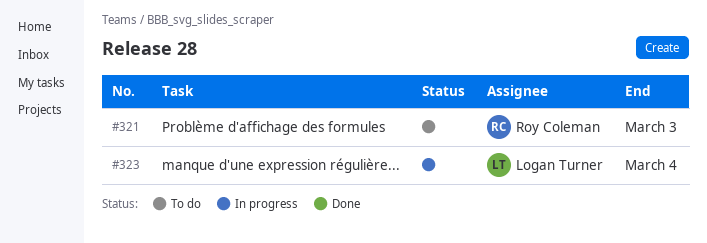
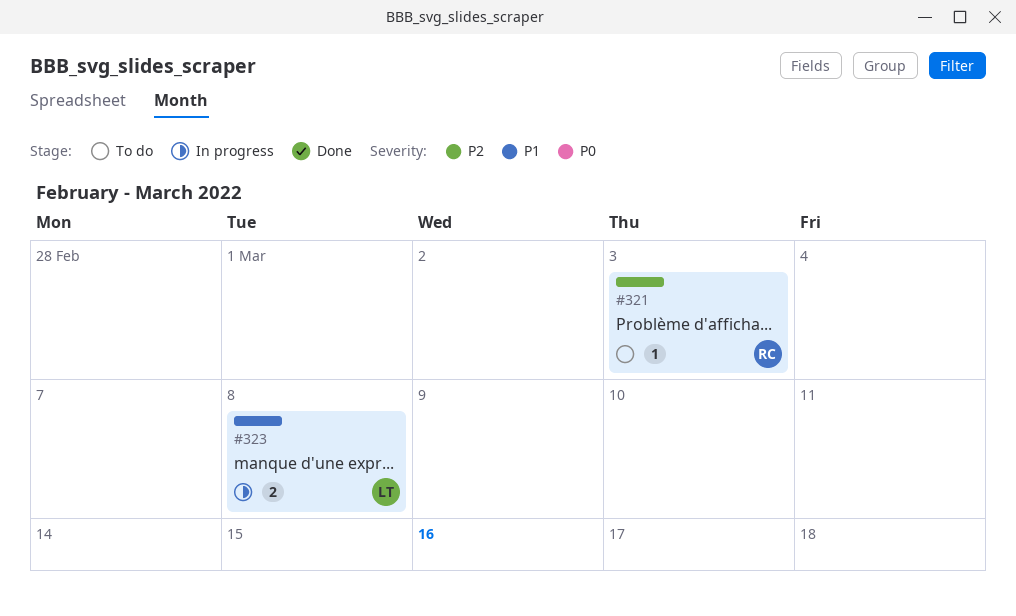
#323, due: Mar 4 -> Mar 8

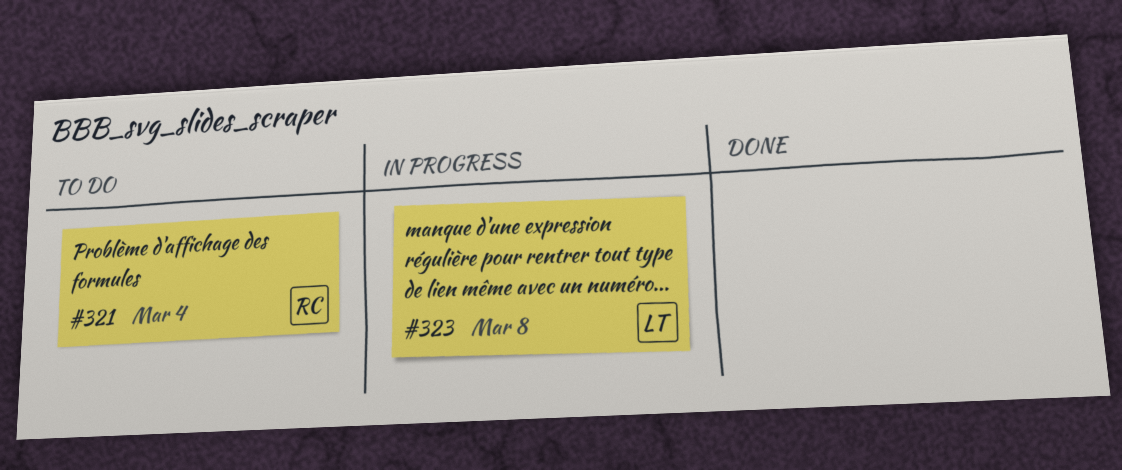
#321, due: Mar 3 -> Mar 4

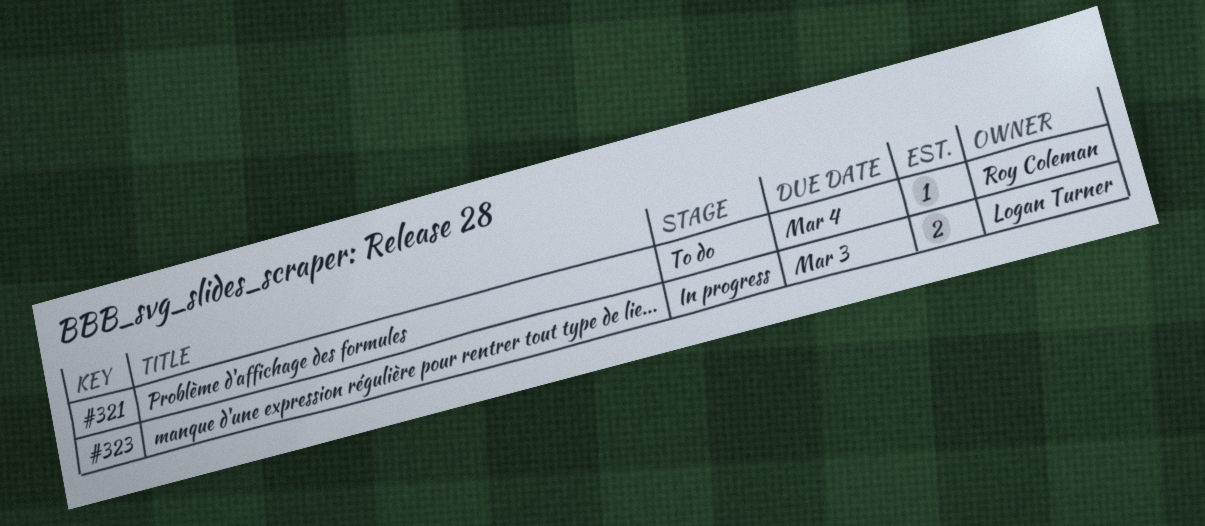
#323, due: Mar 8 -> Mar 3

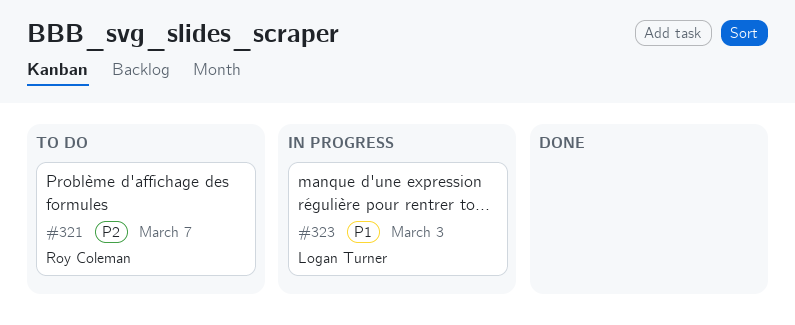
#321, due: Mar 4 -> Mar 7

